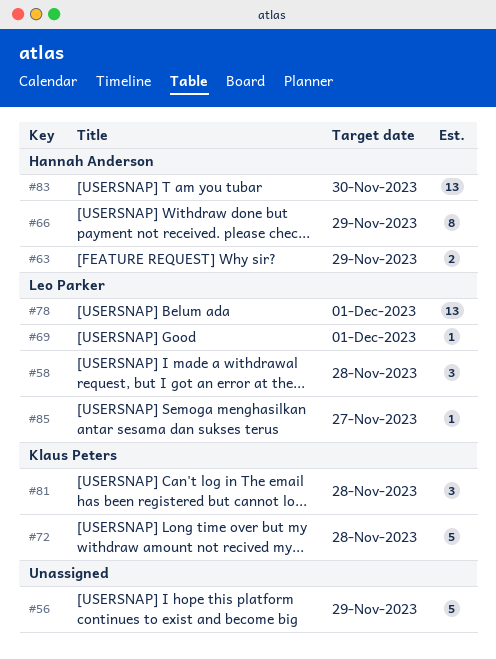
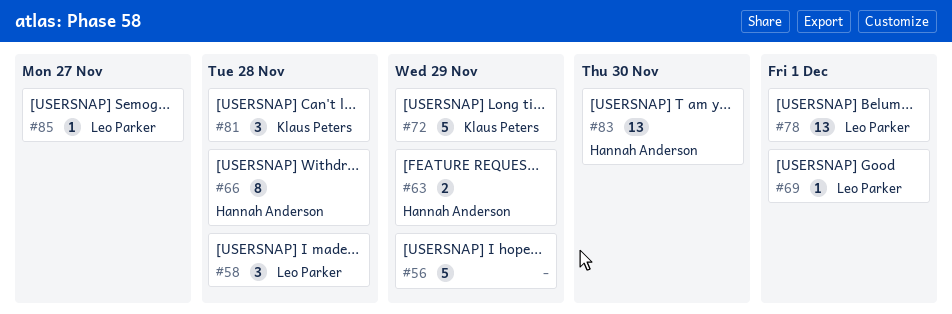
#66, due: Nov 29 -> Nov 28
#72, due: Nov 28 -> Nov 29

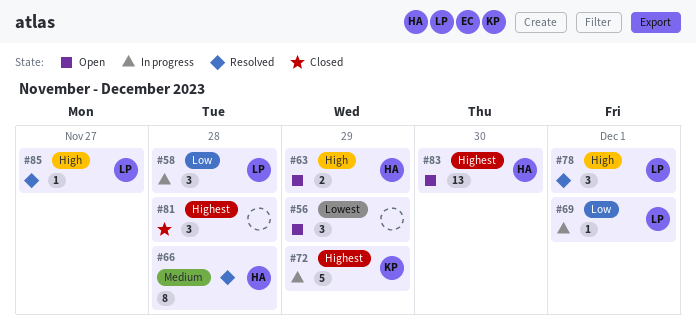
#56, estimate: 5 -> 3
#78, estimate: 13 -> 3
#81, owner: Klaus Peters -> none

